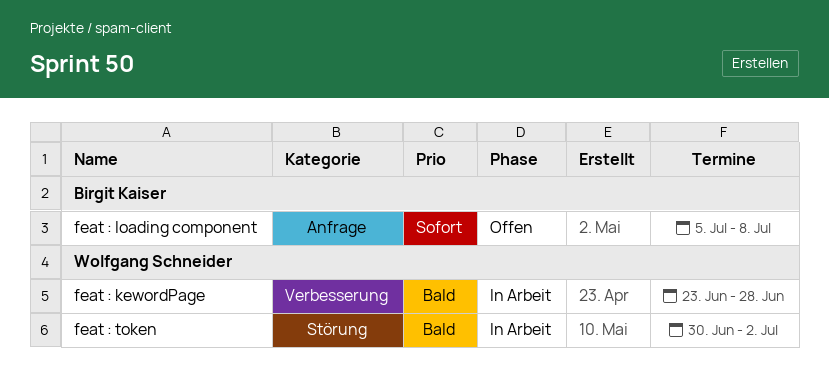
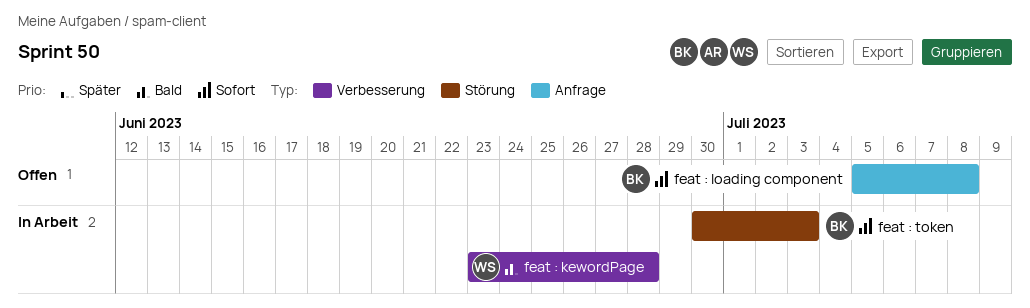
feat : token, owner: Wolfgang Schneider -> Birgit Kaiser
feat : token, priority: Bald -> Sofort
feat : token, due: Jul 2 -> Jul 3

